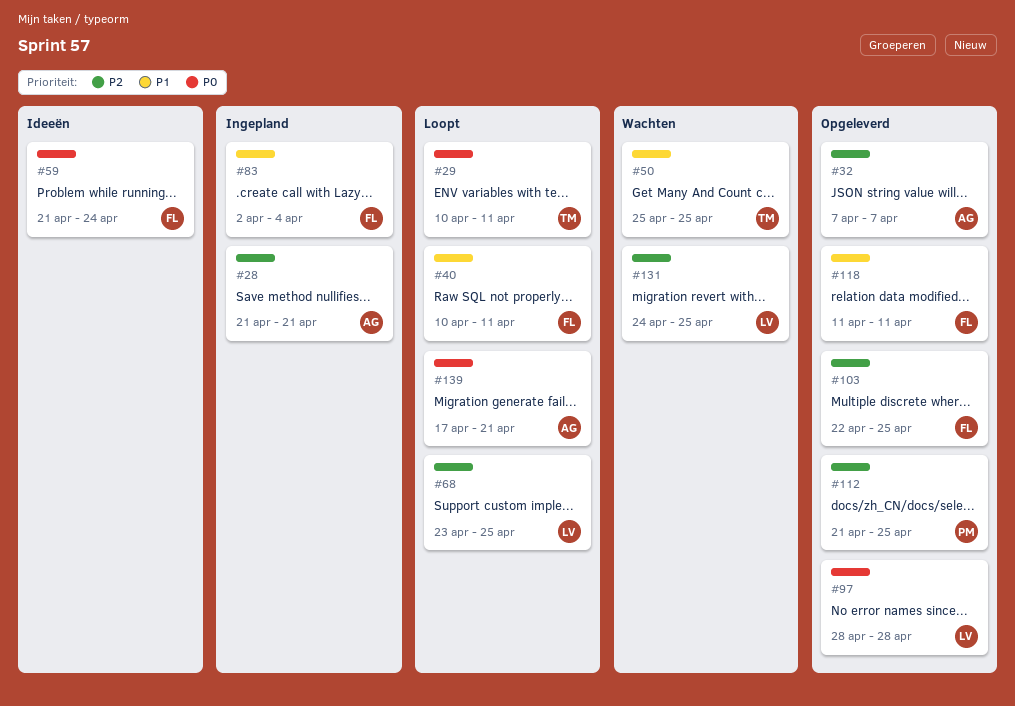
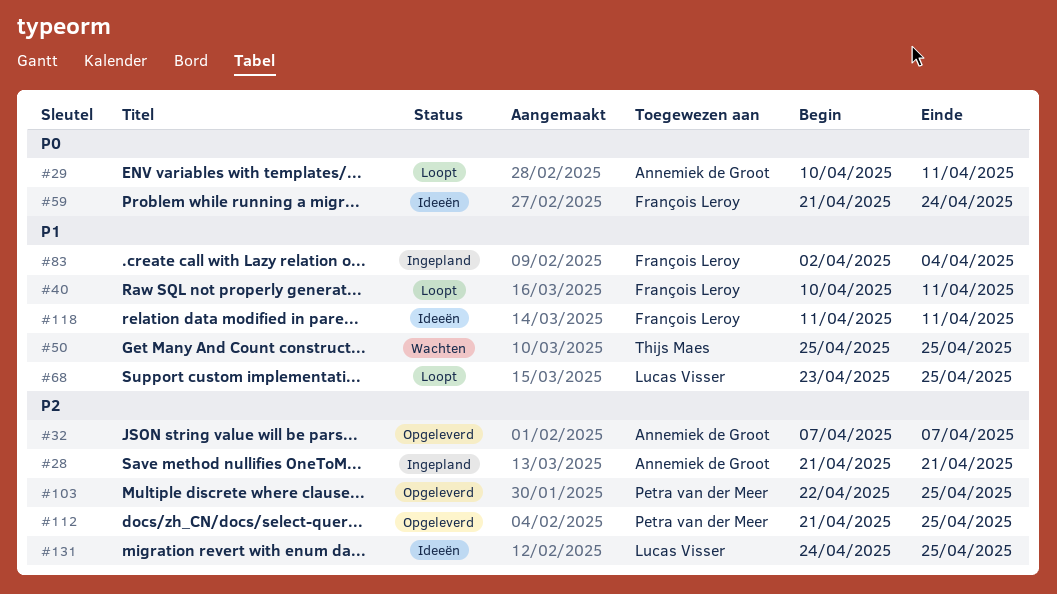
#29, owner: Thijs Maes -> Annemiek de Groot
#68, priority: P2 -> P1
#97: present -> none
#103, owner: François Leroy -> Petra van der Meer
#118, status: Opgeleverd -> Ideeën
#131, status: Wachten -> Ideeën
#139: present -> none

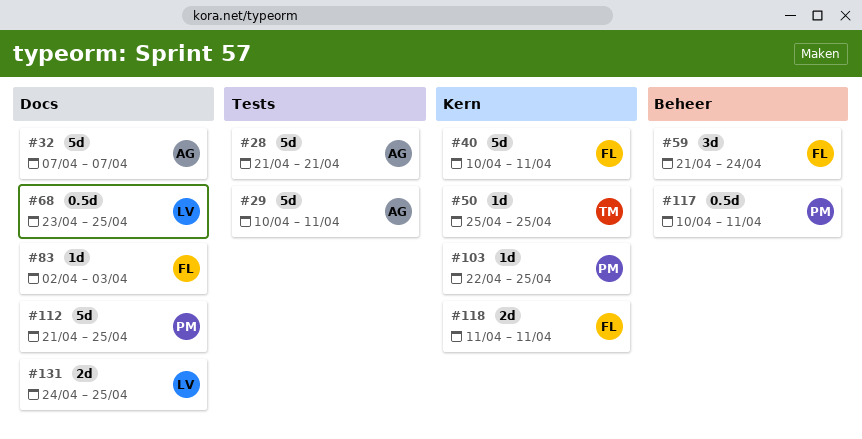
#83, due: Apr 4 -> Apr 3
#117: none -> present

